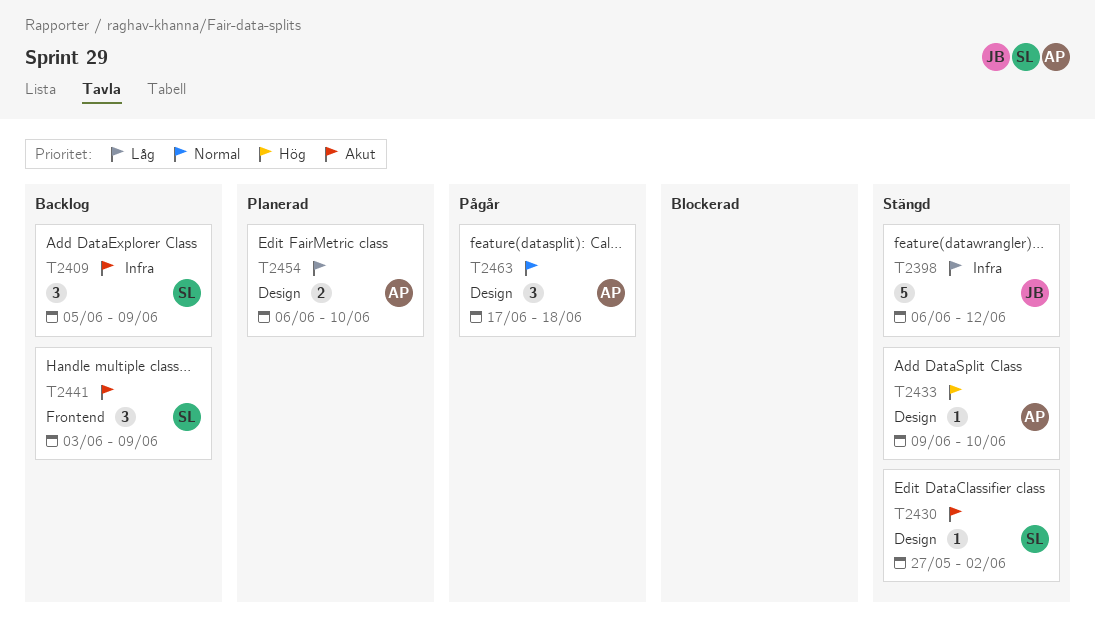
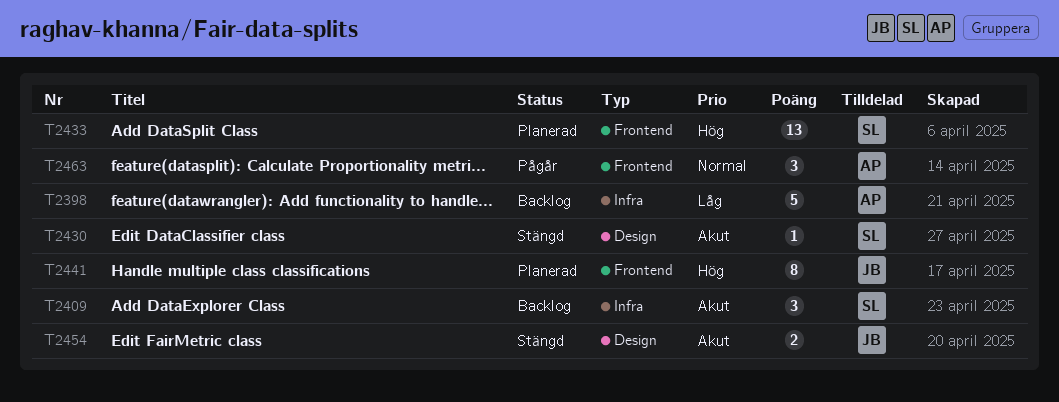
T2398, status: Stängd -> Backlog
T2398, owner: JB -> AP
T2433, status: Stängd -> Planerad
T2433, owner: AP -> SL
T2433, label: Design -> Frontend
T2433, estimate: 1 -> 13
T2441, status: Backlog -> Planerad
T2441, owner: SL -> JB
T2441, priority: Akut -> Hög
T2441, estimate: 3 -> 8
T2454, status: Planerad -> Stängd
T2454, owner: AP -> JB
T2454, priority: Låg -> Akut
T2463, label: Design -> Frontend

